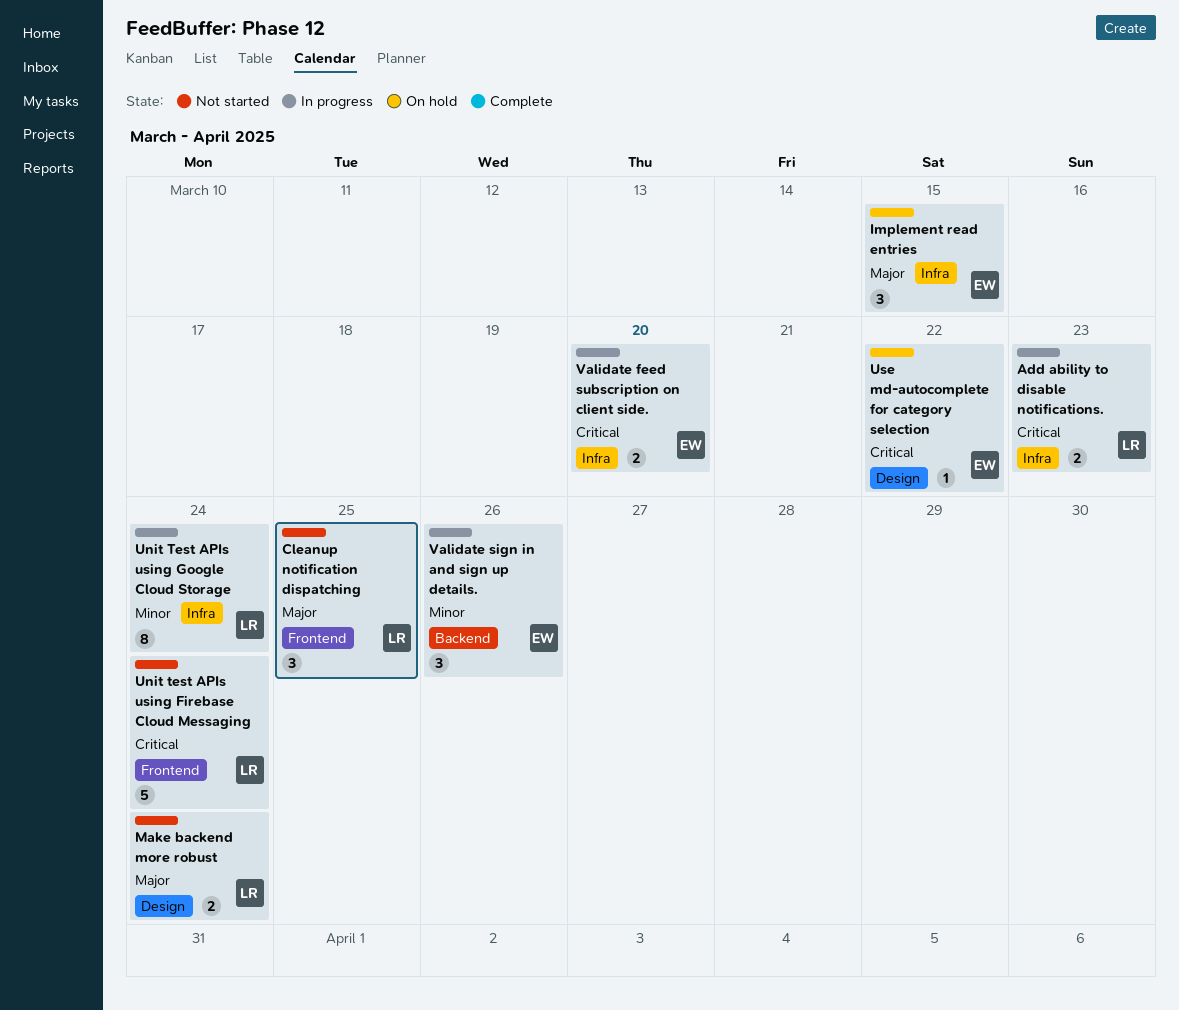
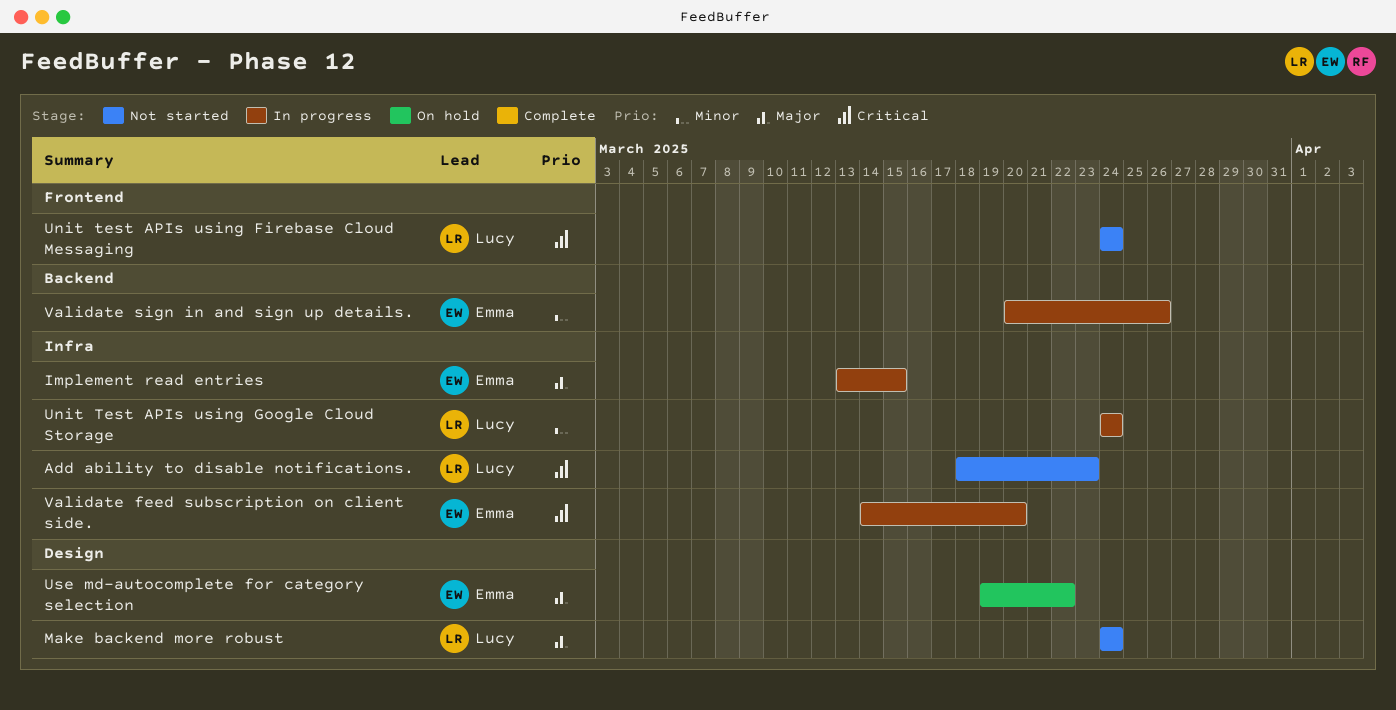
Add ability to disable notifications., status: In progress -> Not started
Cleanup notification dispatching: present -> none
Implement read entries, status: On hold -> In progress
Use md-autocomplete for category selection, priority: Critical -> Major

